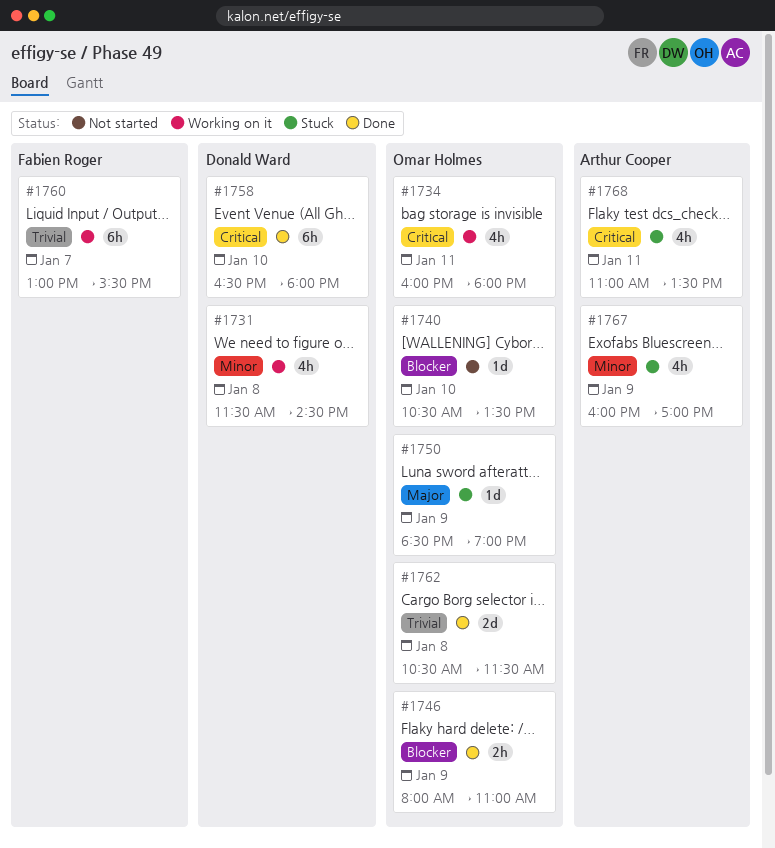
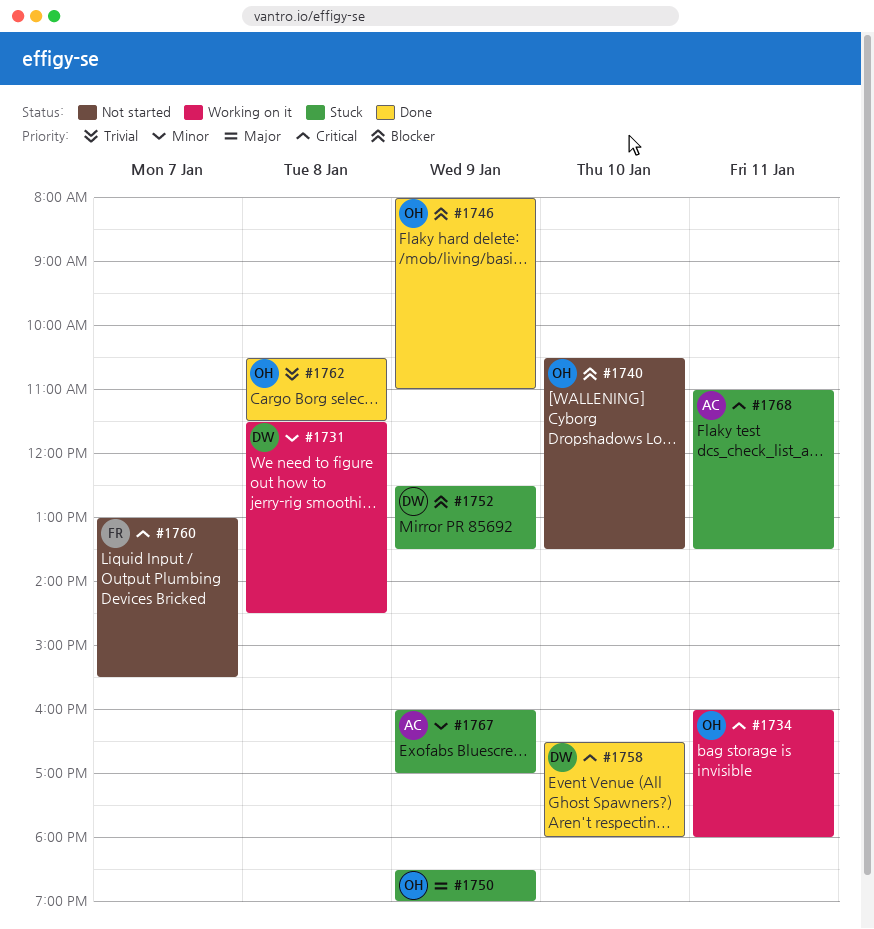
#1752: none -> present
#1760, status: Working on it -> Not started
#1760, priority: Trivial -> Critical

